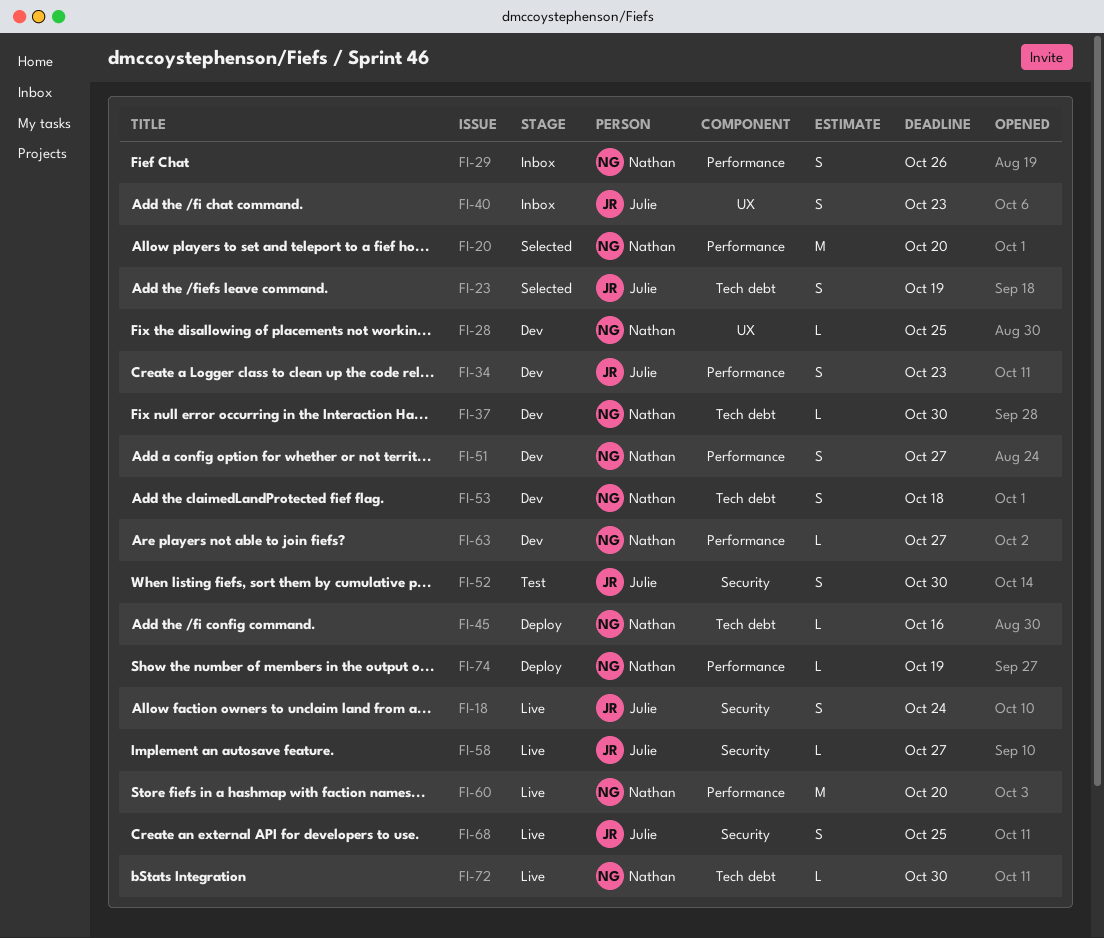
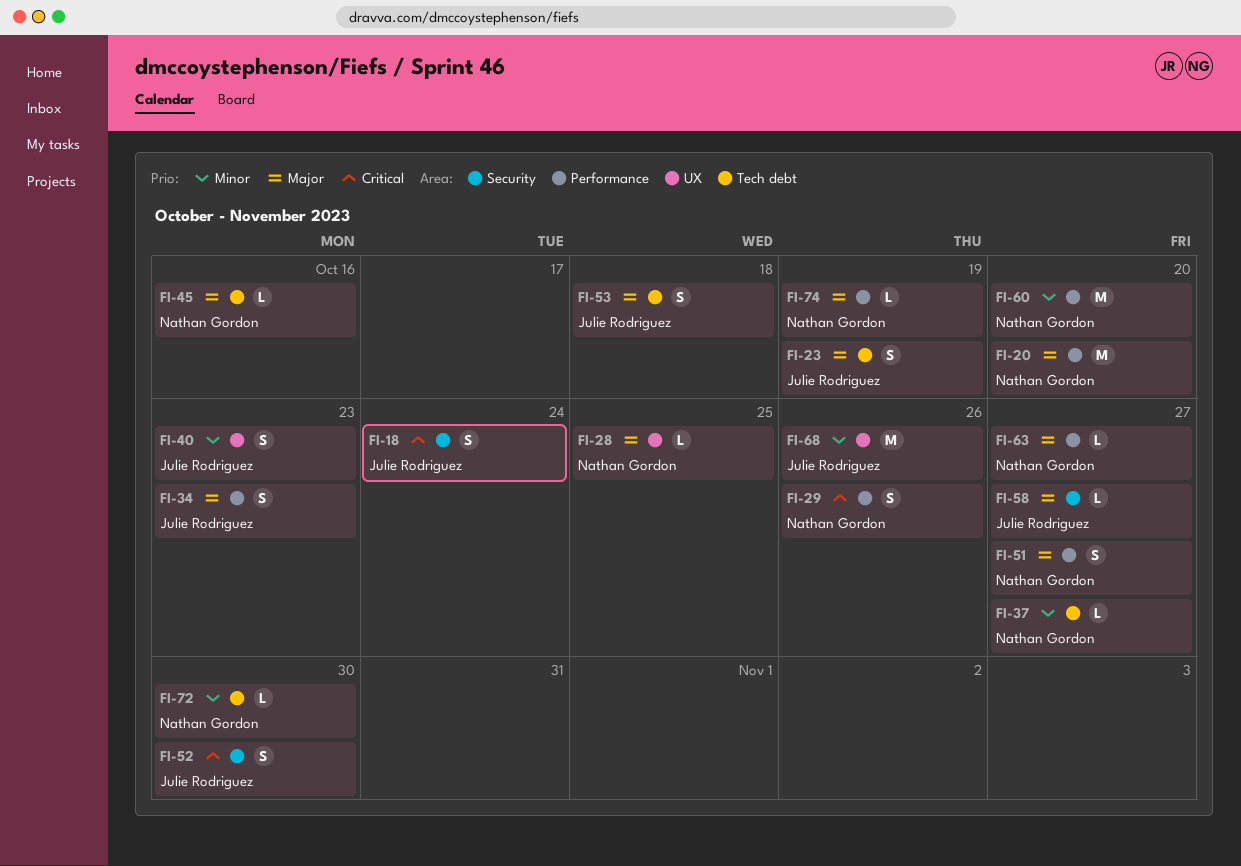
FI-37, due: Oct 30 -> Oct 27
FI-53, owner: Nathan Gordon -> Julie Rodriguez
FI-68, label: Security -> UX
FI-68, estimate: S -> M
FI-68, due: Oct 25 -> Oct 26

